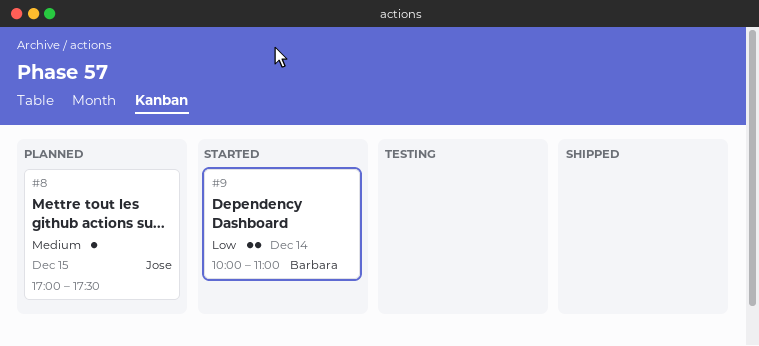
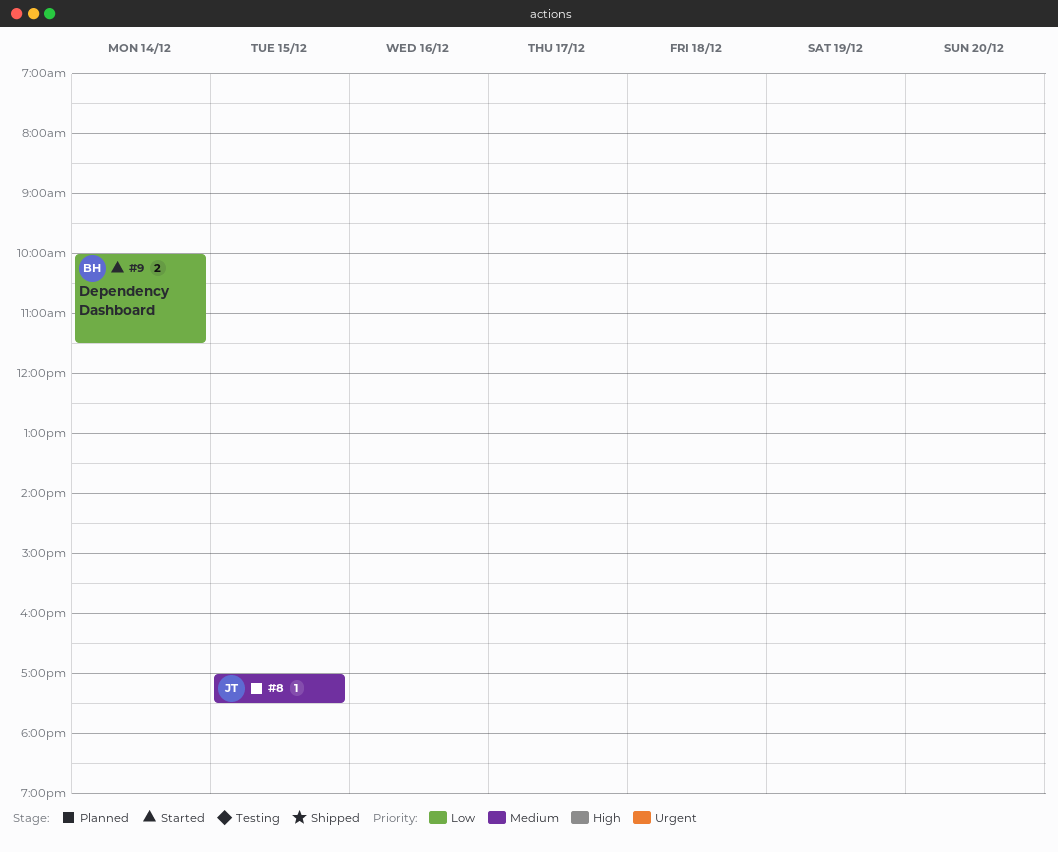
#9, ends: 11:00 -> 11:30

